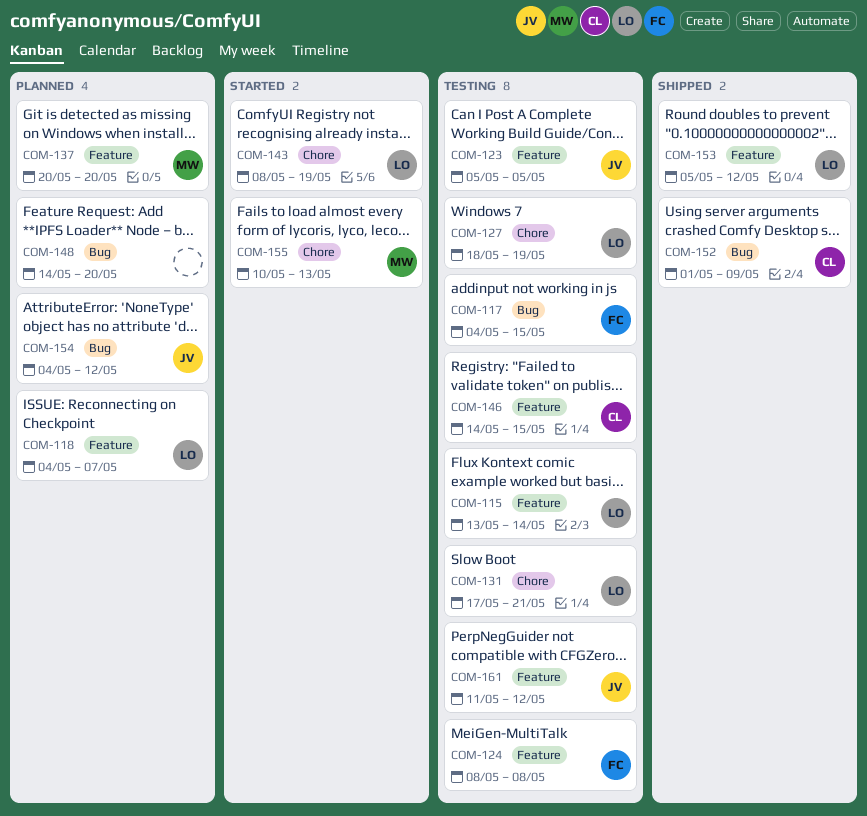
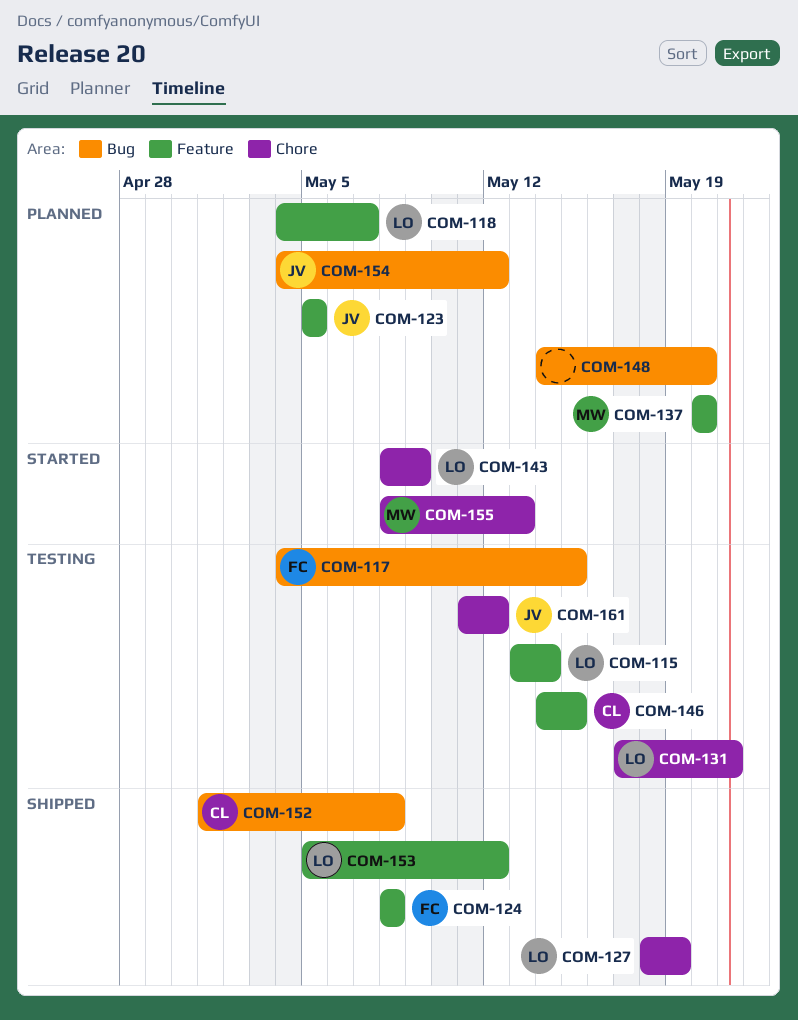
COM-123, status: Testing -> Planned
COM-124, status: Testing -> Shipped
COM-127, status: Testing -> Shipped
COM-143, due: May 19 -> May 9
COM-152, due: May 9 -> May 8
COM-155, start: May 10 -> May 8
COM-161, label: Feature -> Chore

